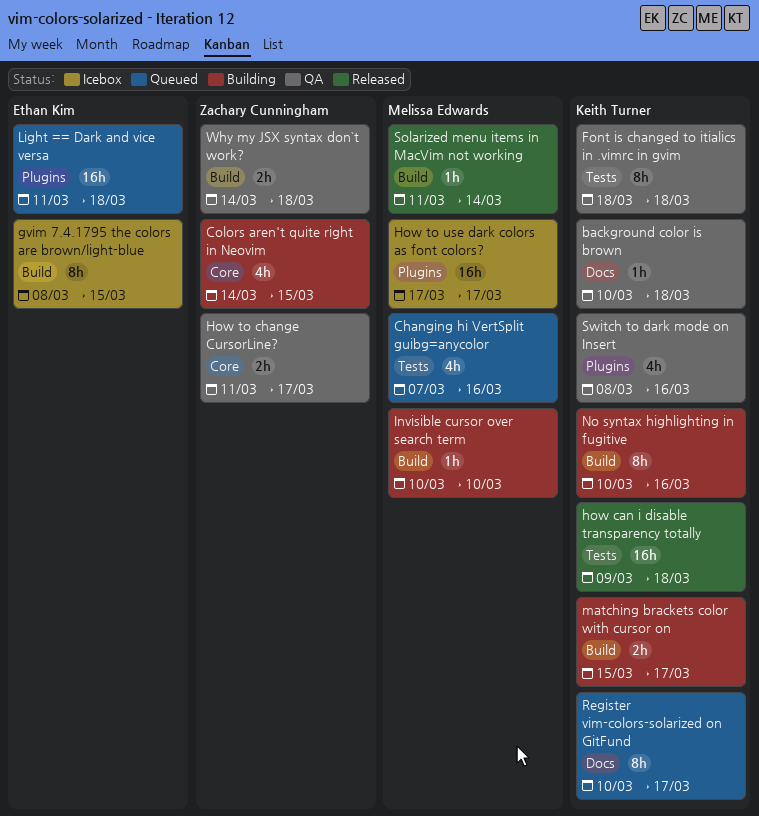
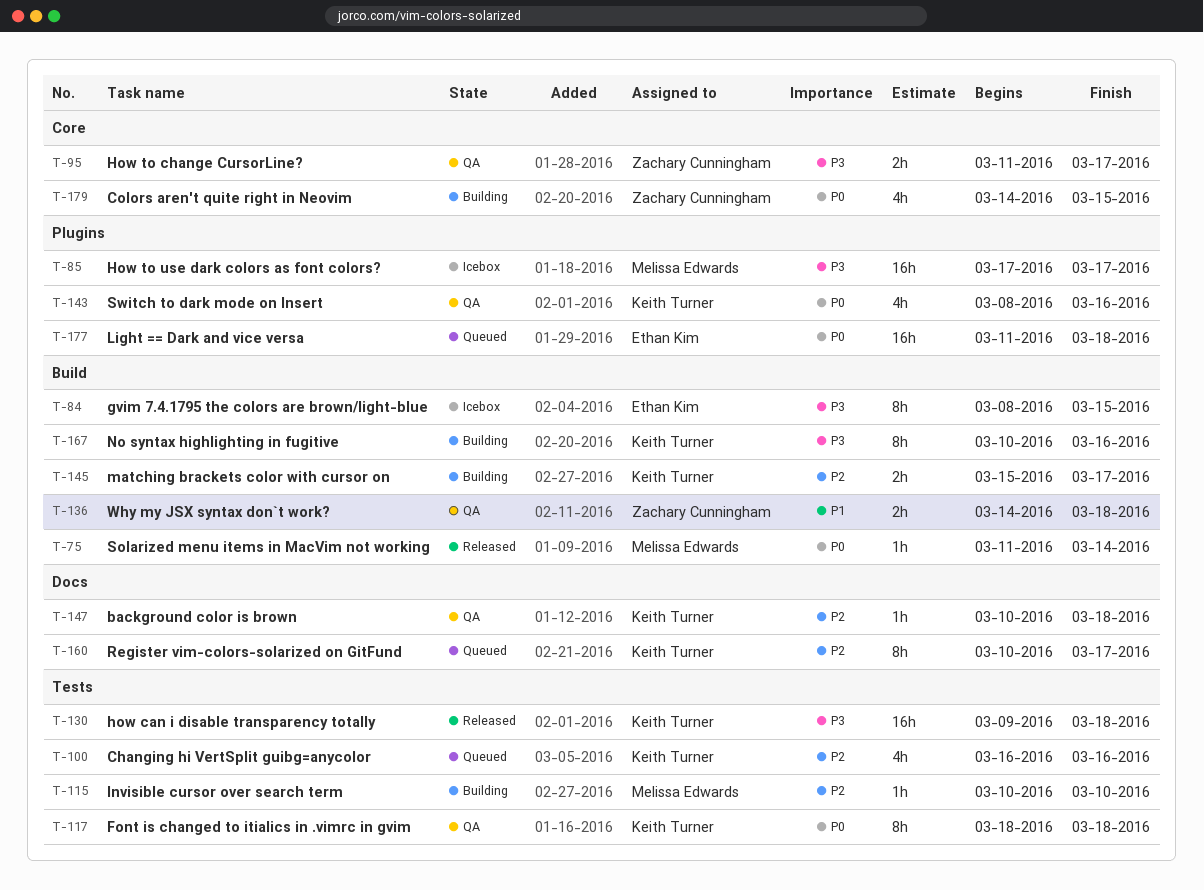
Changing hi VertSplit guibg=anycolor, owner: Melissa Edwards -> Keith Turner
Changing hi VertSplit guibg=anycolor, start: Mar 7 -> Mar 16
Invisible cursor over search term, label: Build -> Tests

